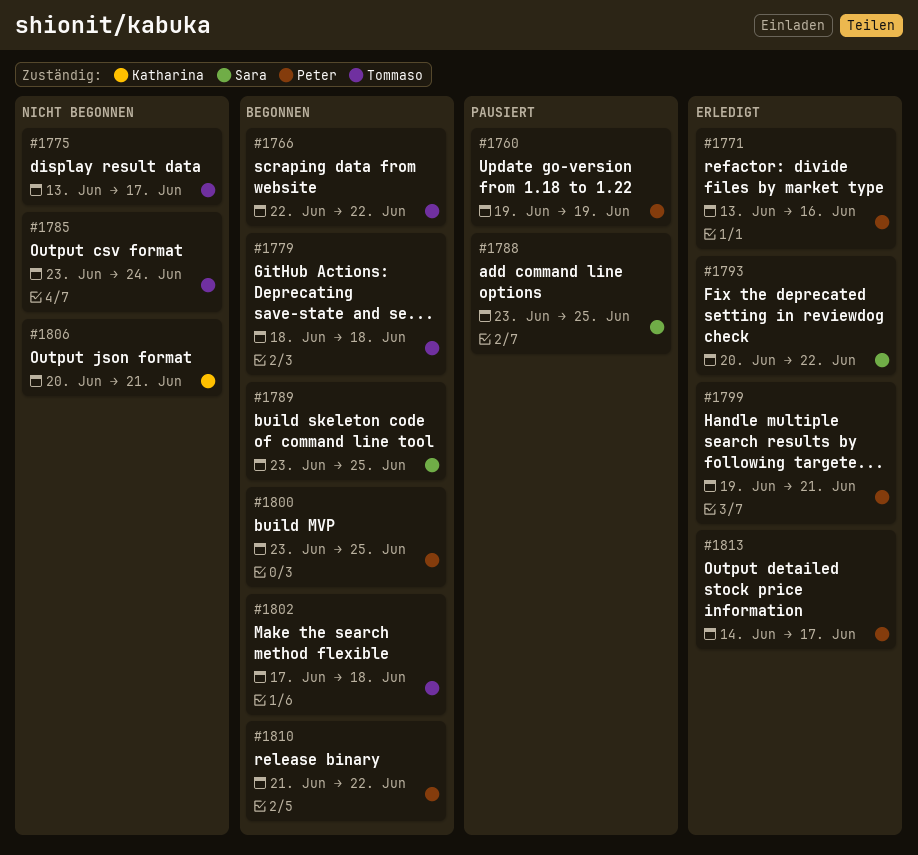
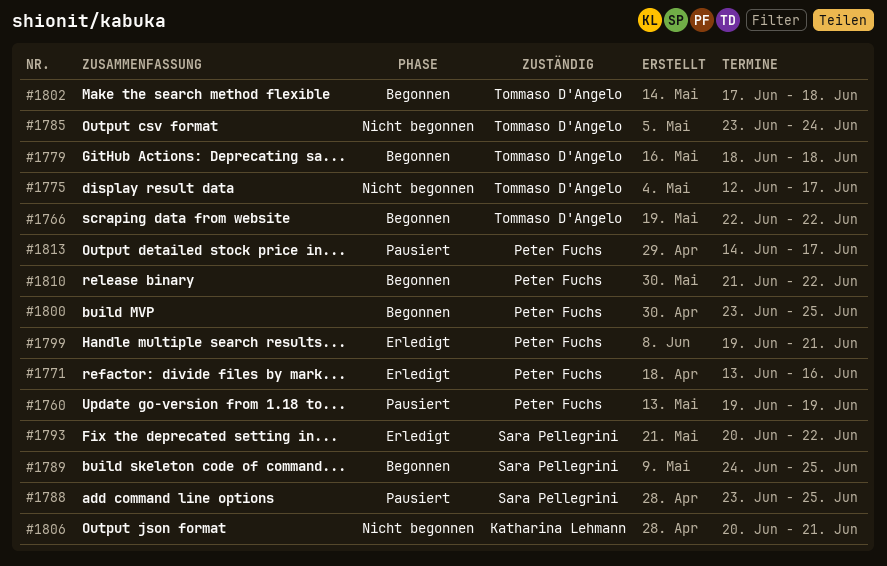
#1775, start: Jun 13 -> Jun 12
#1789, start: Jun 23 -> Jun 24
#1813, status: Erledigt -> Pausiert

